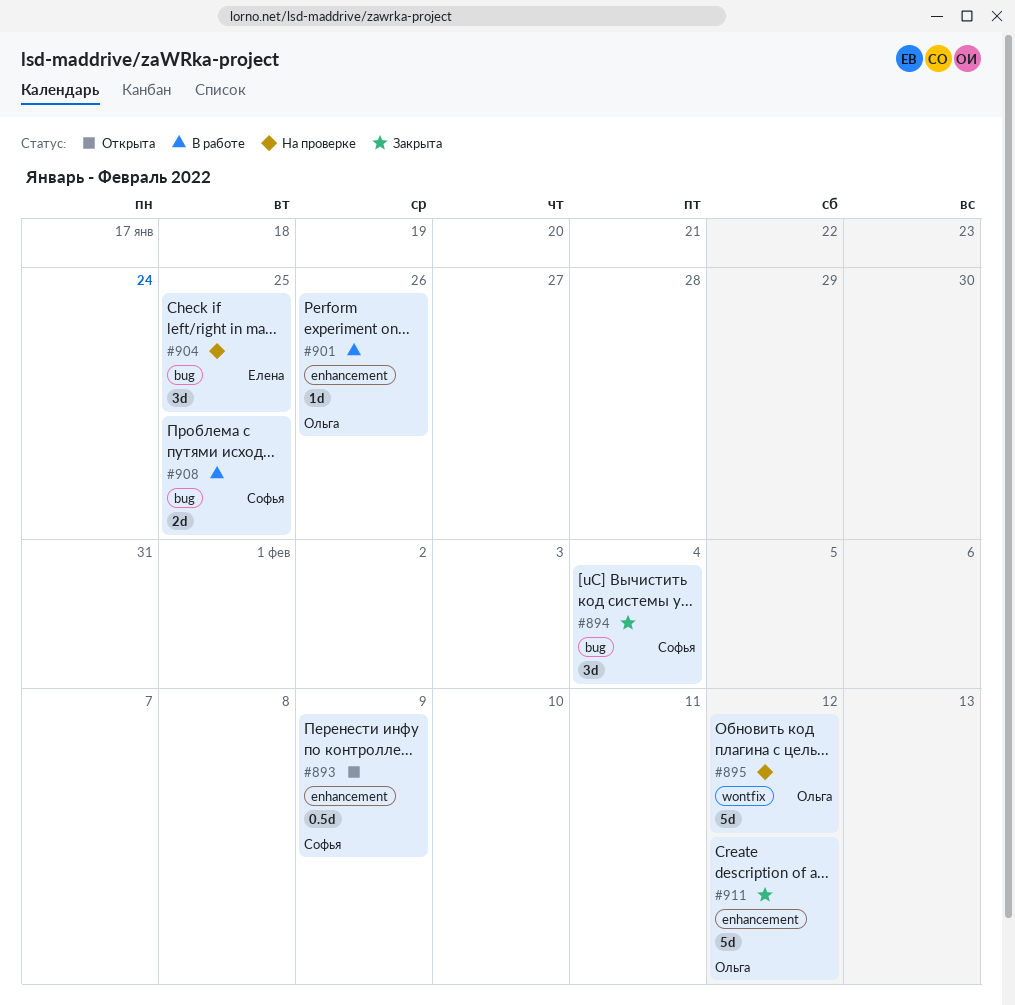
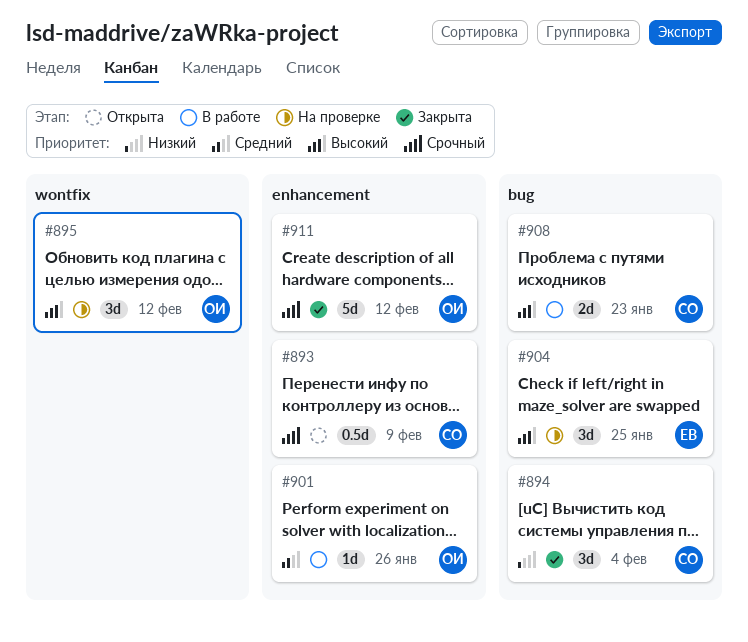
#895, estimate: 5d -> 3d
#908, due: Jan 25 -> Jan 23

